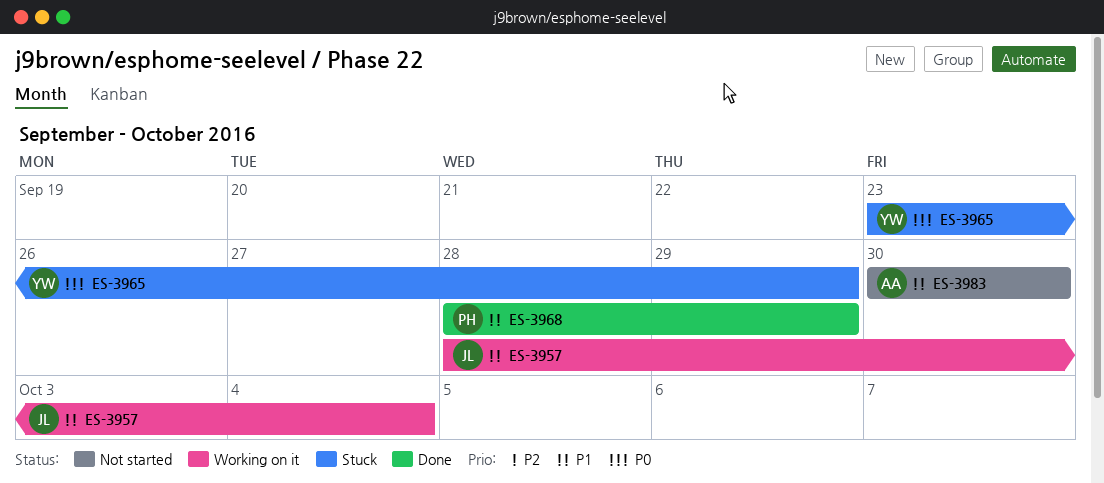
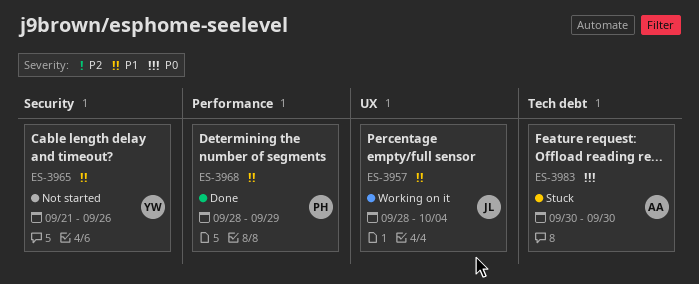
ES-3965, status: Stuck -> Not started
ES-3965, priority: P0 -> P1
ES-3965, start: Sep 23 -> Sep 21
ES-3965, due: Sep 29 -> Sep 26
ES-3983, status: Not started -> Stuck
ES-3983, priority: P1 -> P0

